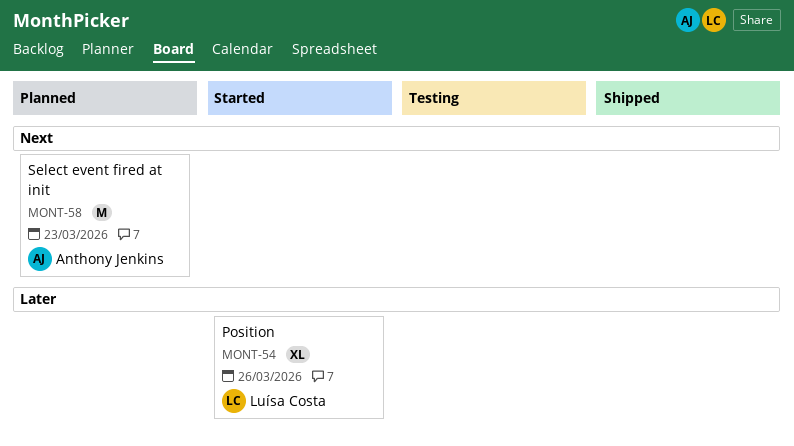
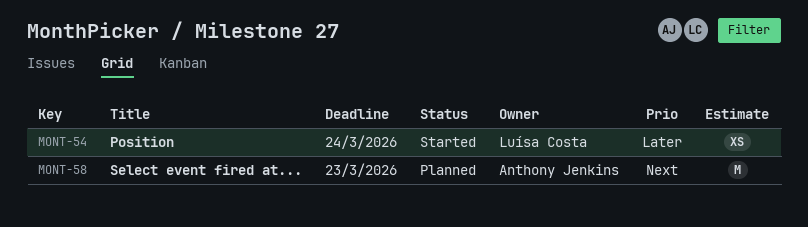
MONT-54, estimate: XL -> XS
MONT-54, due: Mar 26 -> Mar 24

